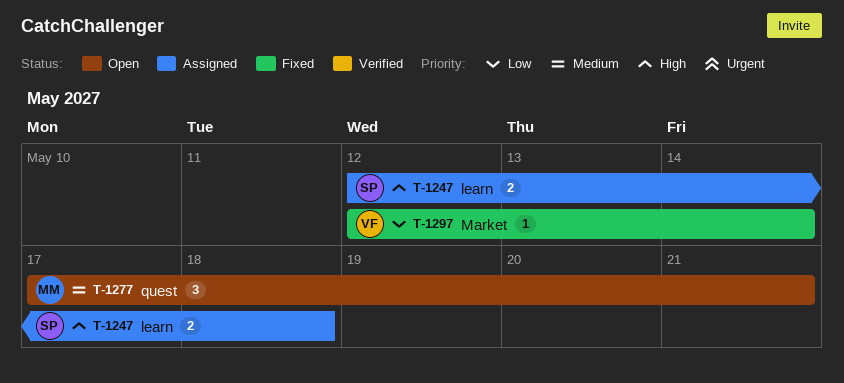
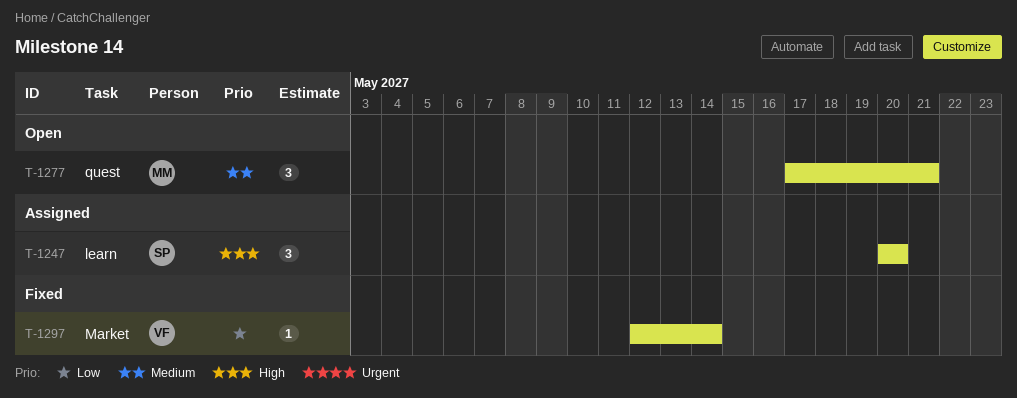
T-1247, estimate: 2 -> 3
T-1247, start: May 12 -> May 20
T-1247, due: May 18 -> May 20

